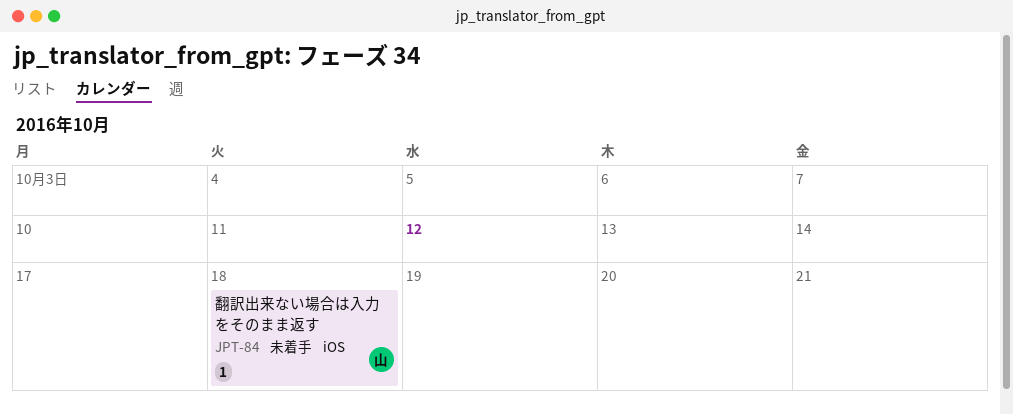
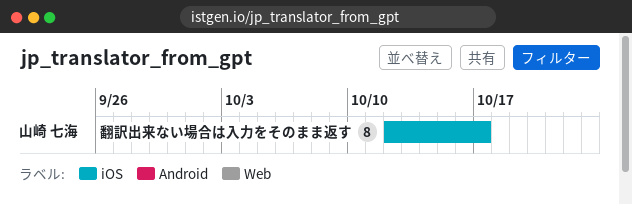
翻訳出来ない場合は入力をそのまま返す, estimate: 1 -> 8
翻訳出来ない場合は入力をそのまま返す, due: Oct 18 -> Oct 17

